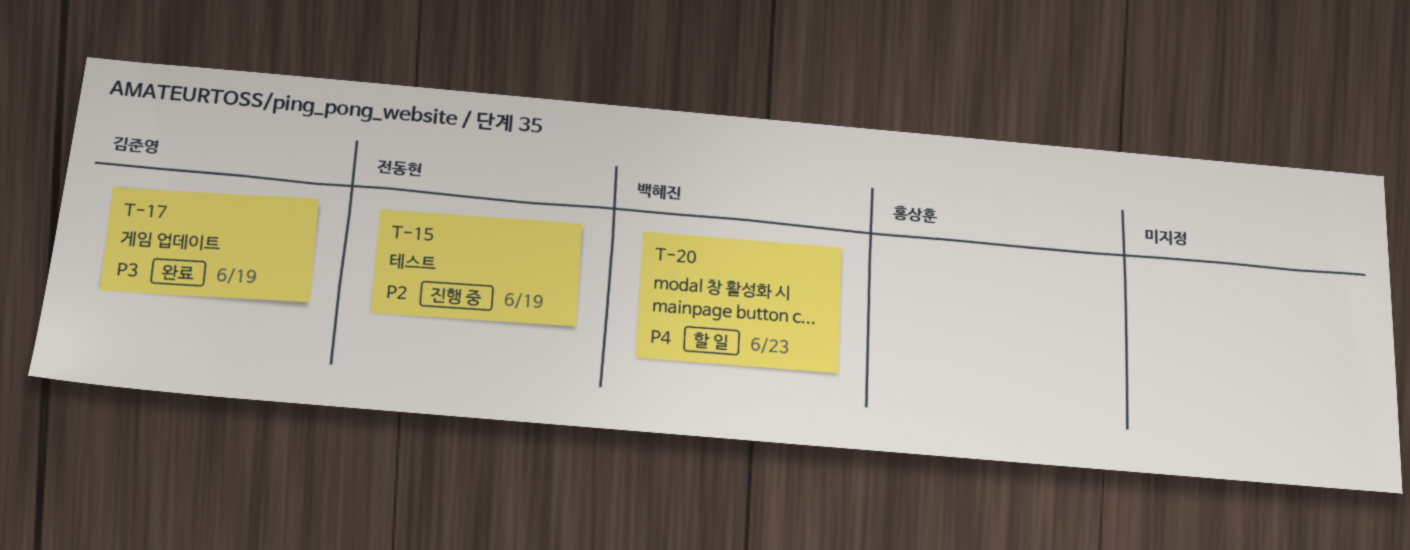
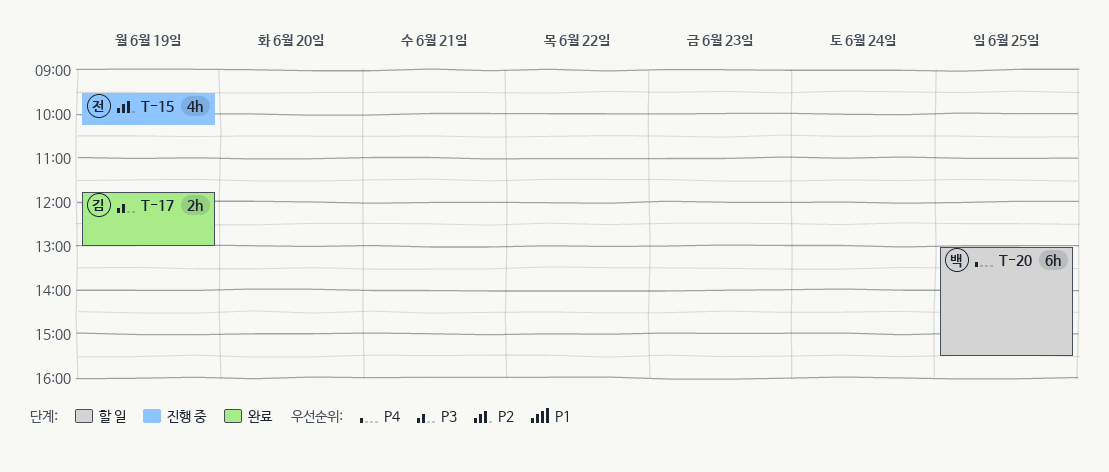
T-20, day: Jun 23 -> Jun 25

